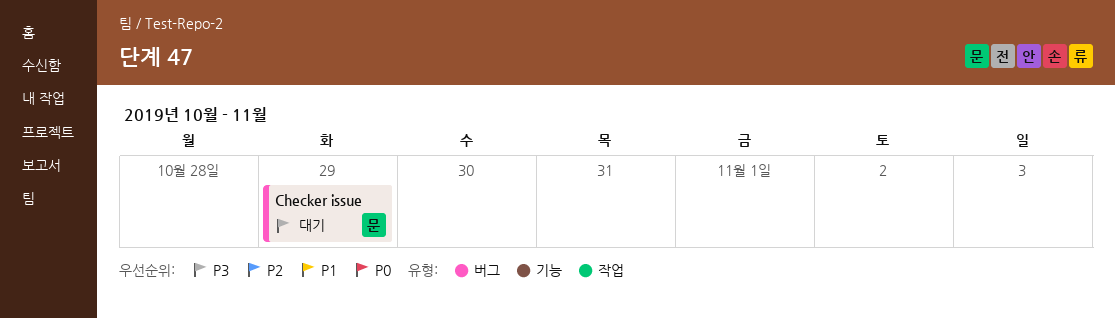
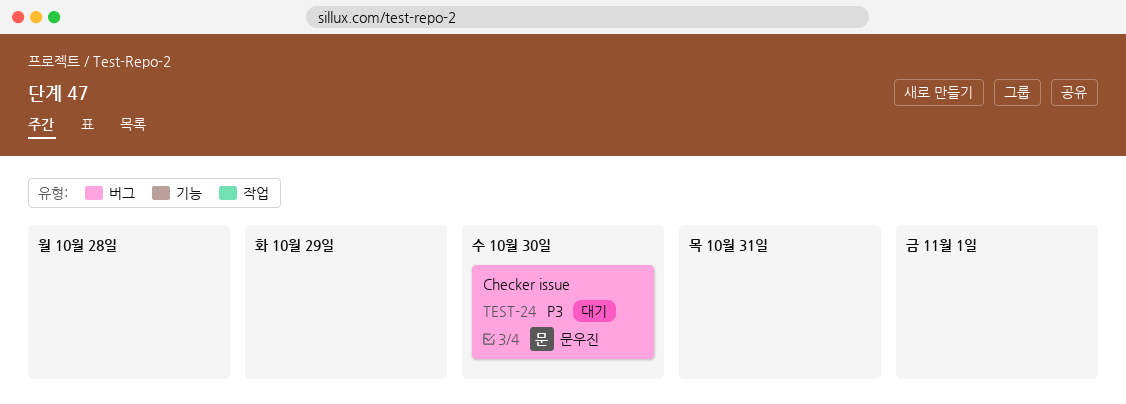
Checker issue, due: Oct 29 -> Oct 30

